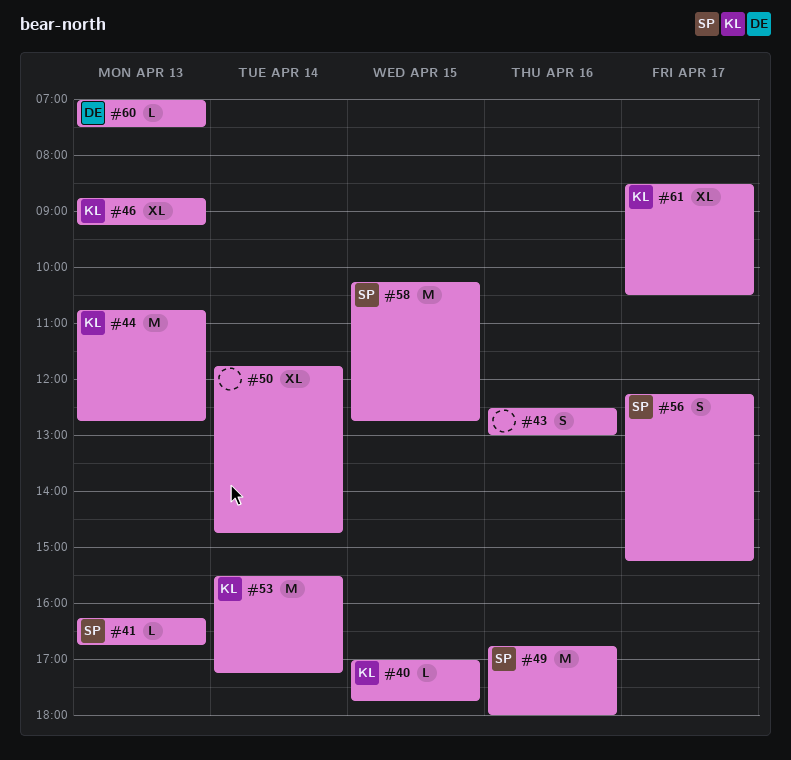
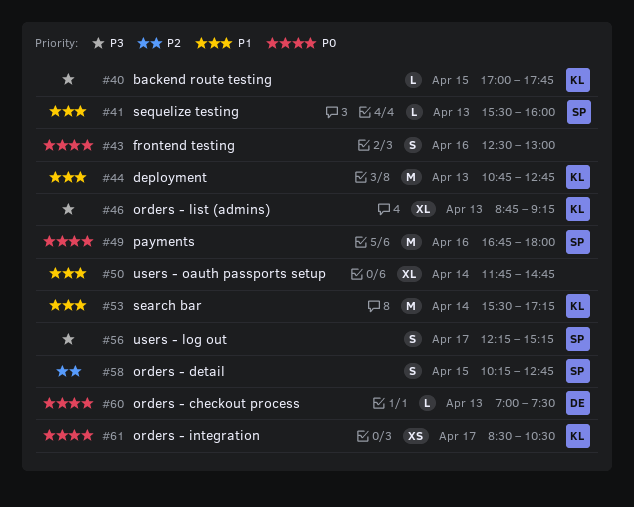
#41, begins: 16:15 -> 15:30
#41, ends: 16:45 -> 16:00
#58, estimate: M -> S
#61, estimate: XL -> XS

